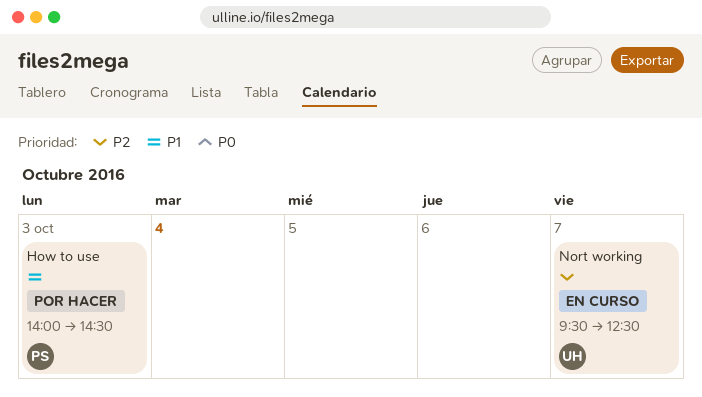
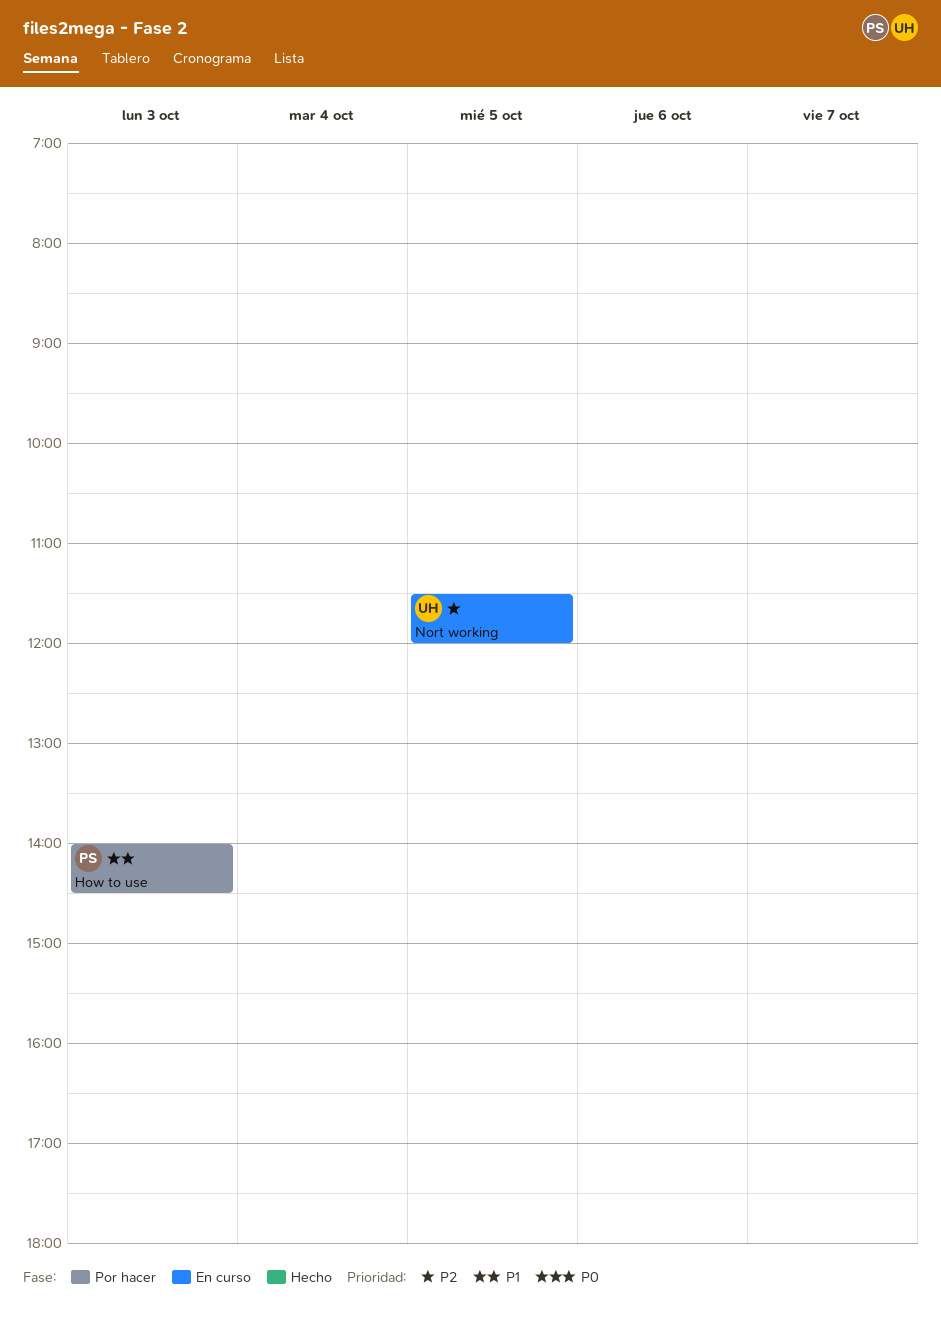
Nort working, day: Oct 7 -> Oct 5
Nort working, begins: 09:30 -> 11:30
Nort working, ends: 12:30 -> 12:00

